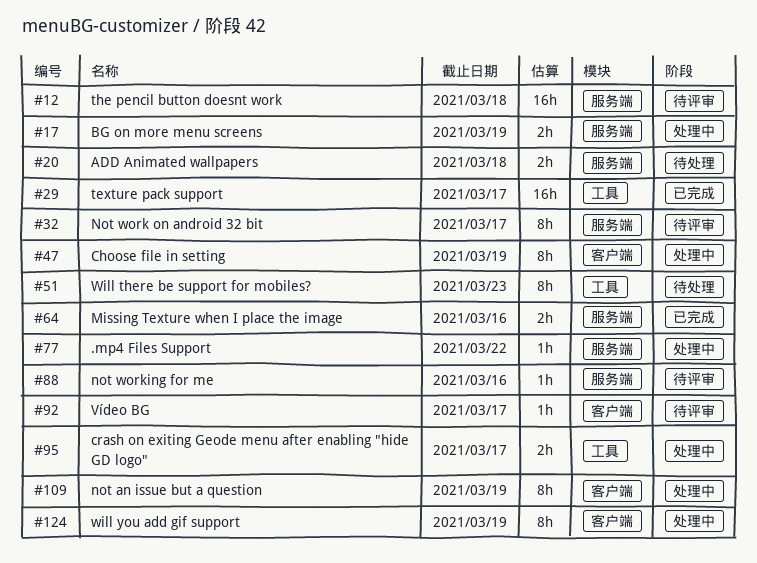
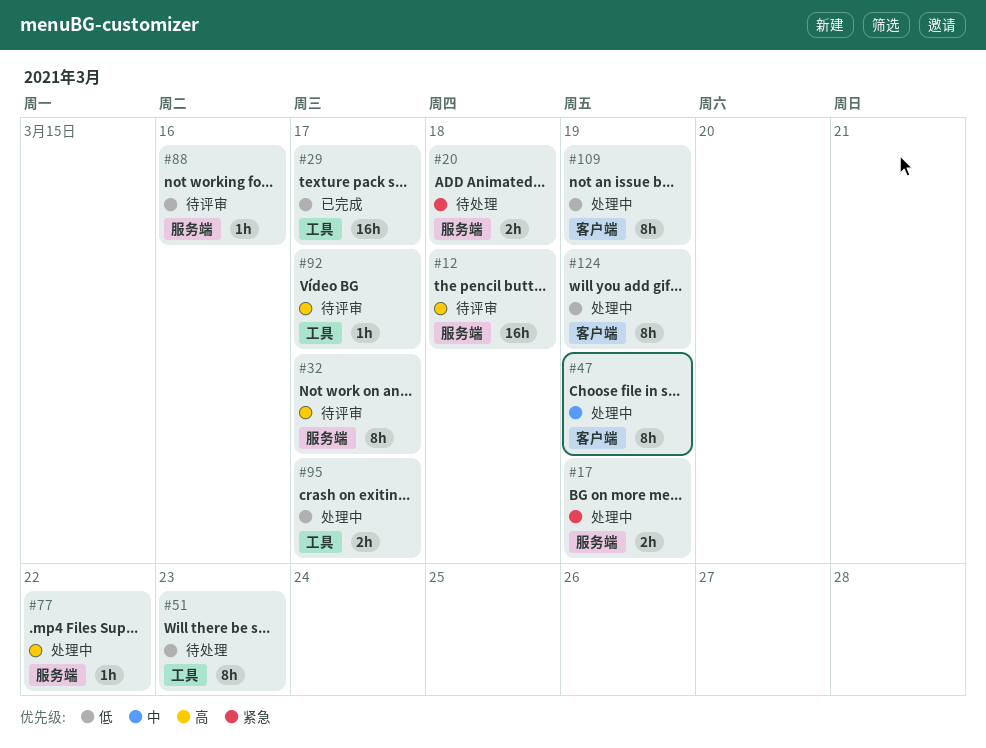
#64: present -> none
#92, label: 客户端 -> 工具

